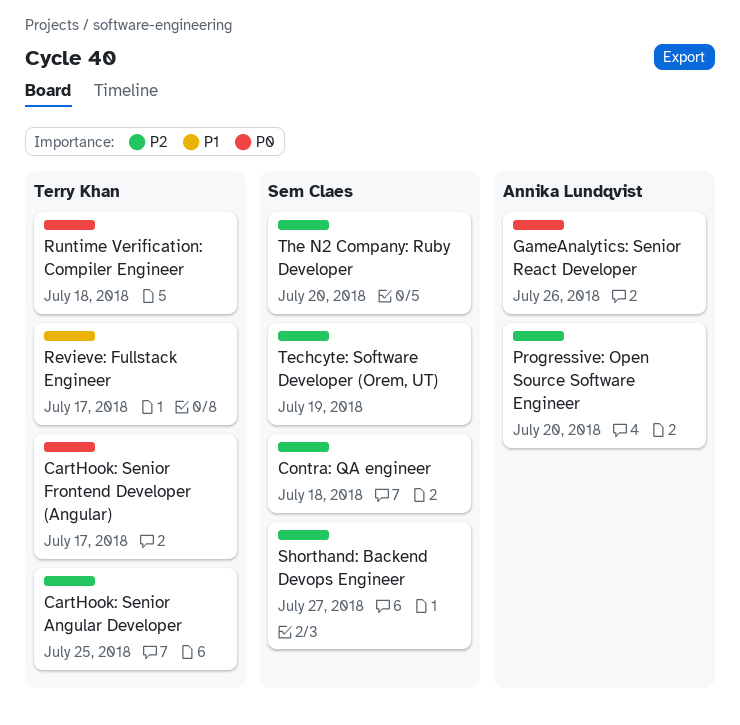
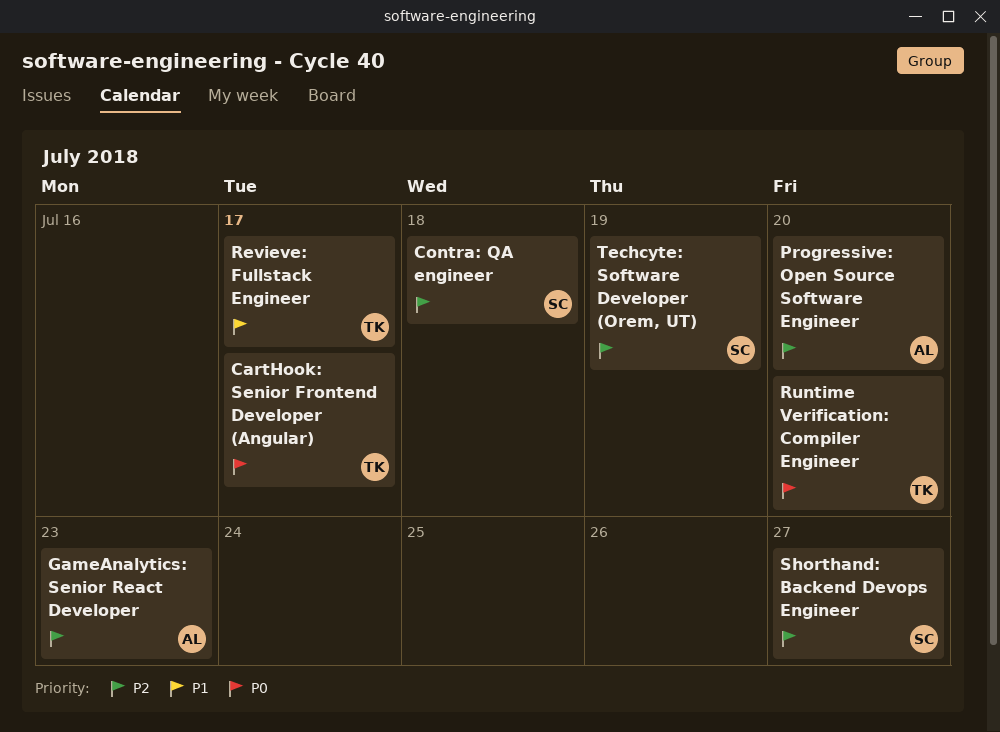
CartHook: Senior Angular Developer: present -> none
GameAnalytics: Senior React Developer, priority: P0 -> P2
GameAnalytics: Senior React Developer, due: Jul 26 -> Jul 23
Runtime Verification: Compiler Engineer, due: Jul 18 -> Jul 20
The N2 Company: Ruby Developer: present -> none

